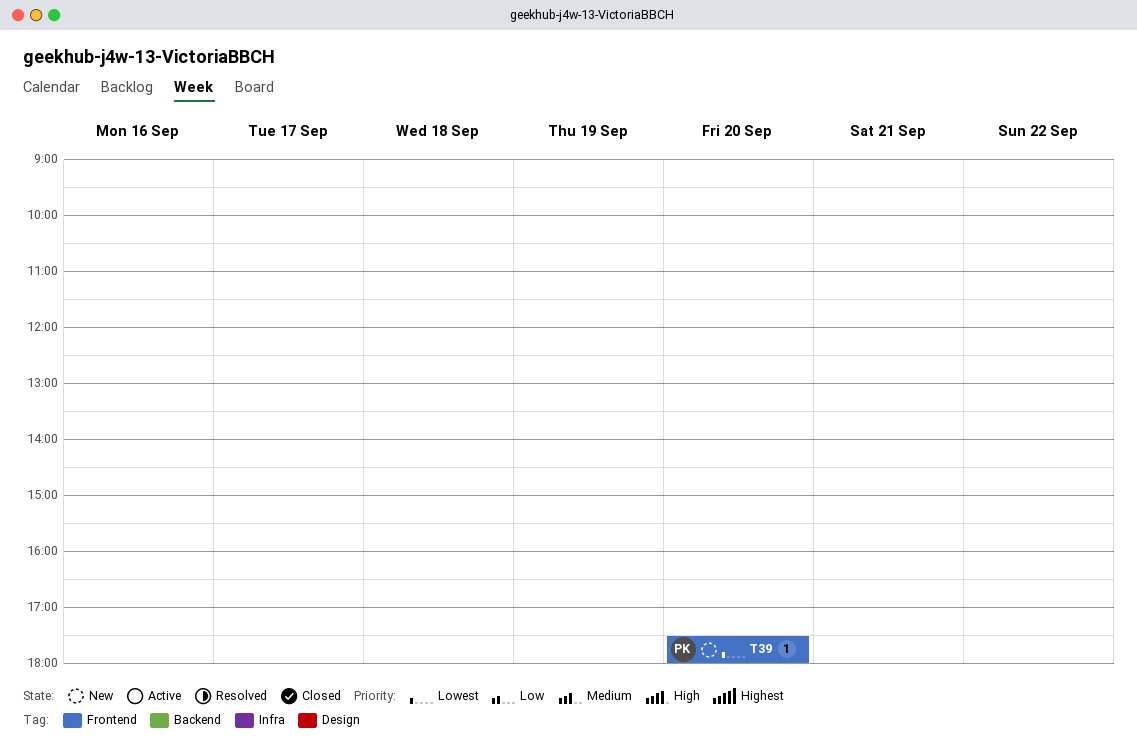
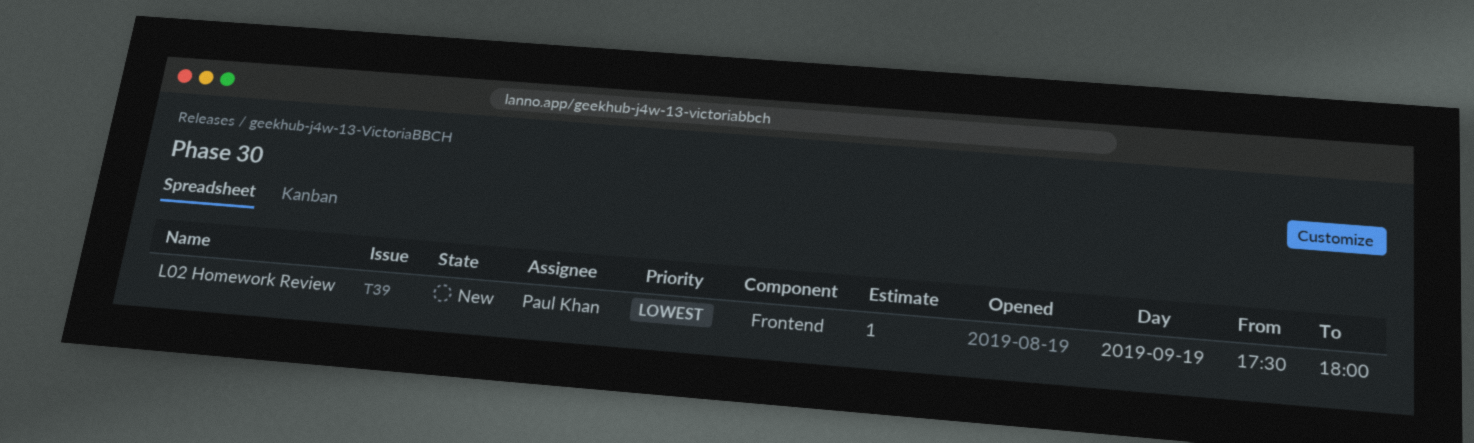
T39, day: Sep 20 -> Sep 19

